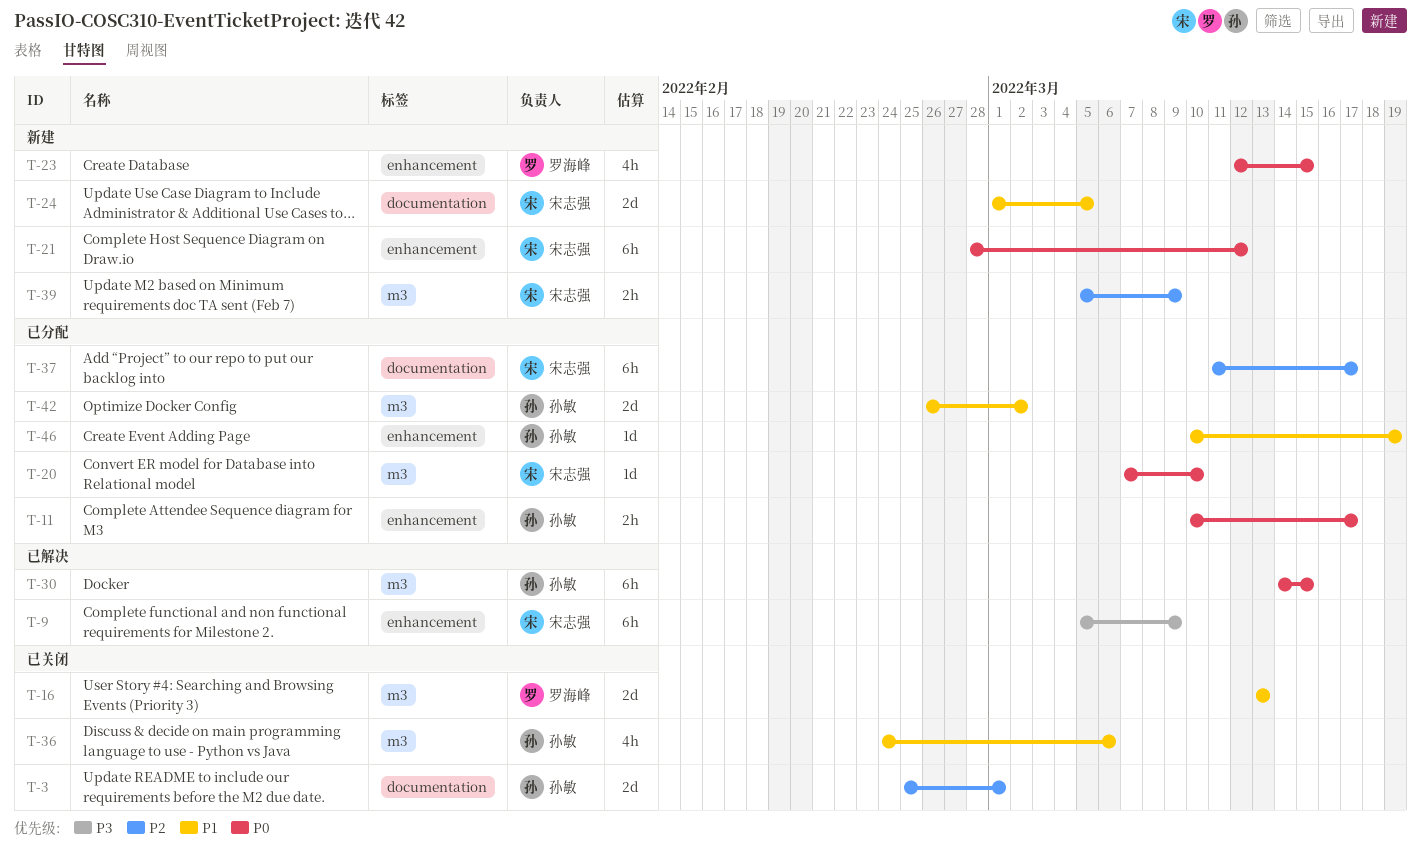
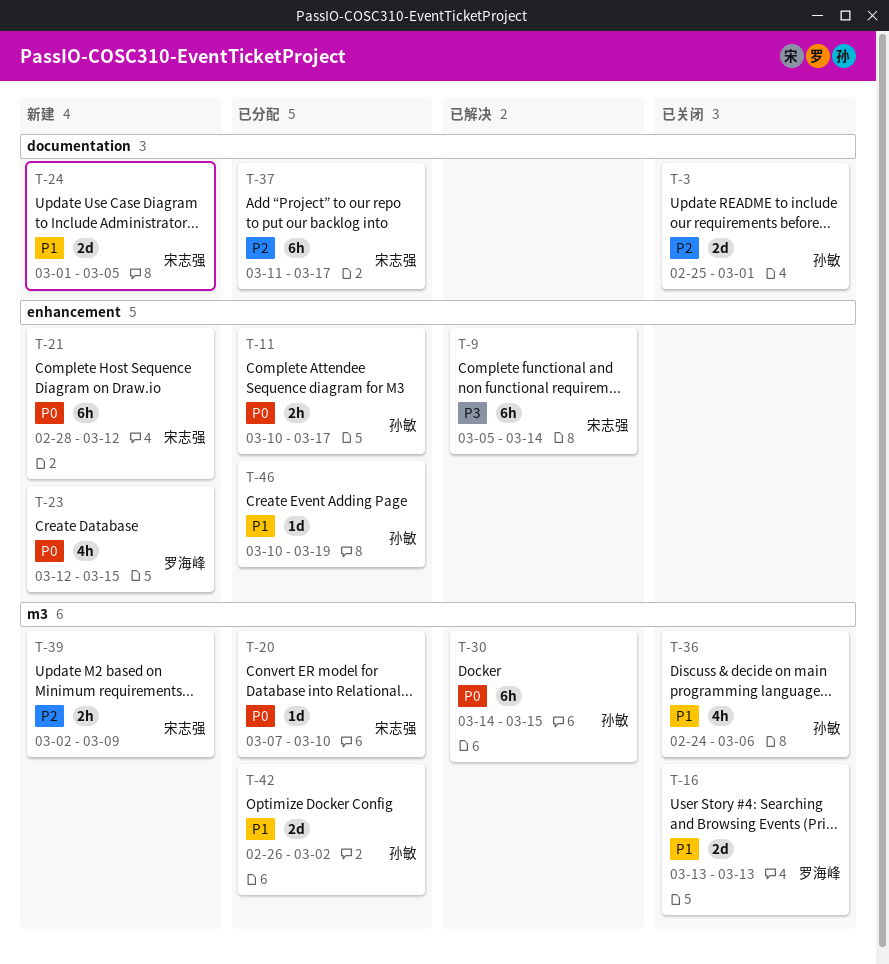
T-9, due: Mar 9 -> Mar 14
T-39, start: Mar 5 -> Mar 2

